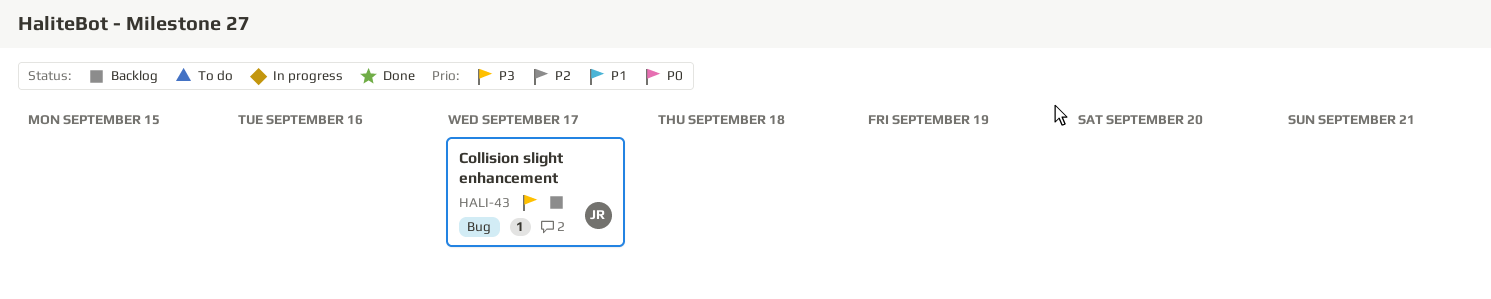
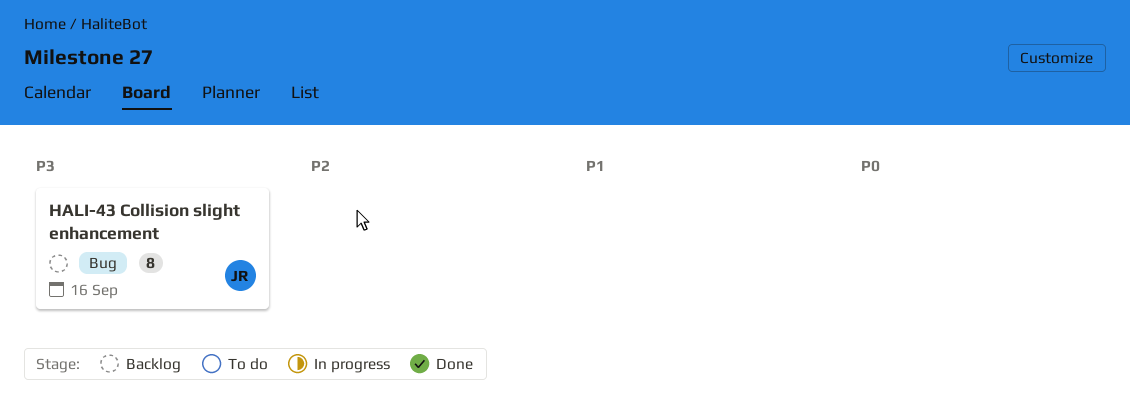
HALI-43, estimate: 1 -> 8
HALI-43, due: Sep 17 -> Sep 16

